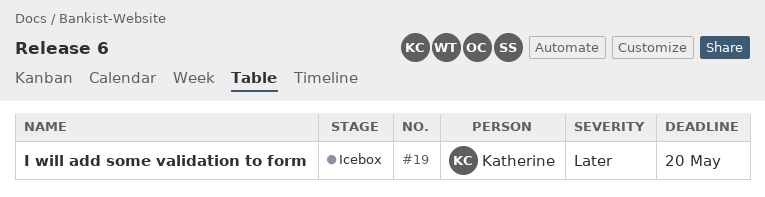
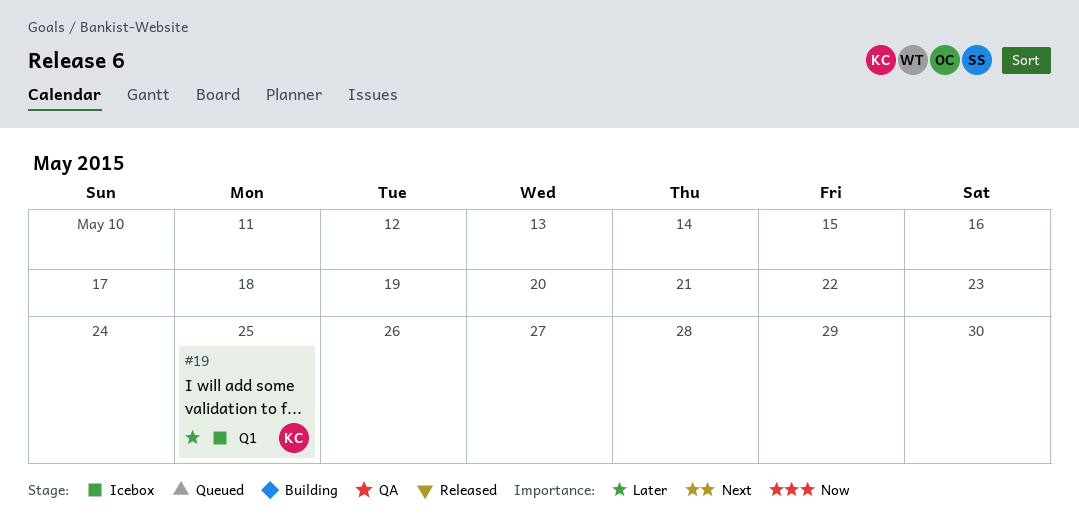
#19, due: May 20 -> May 25

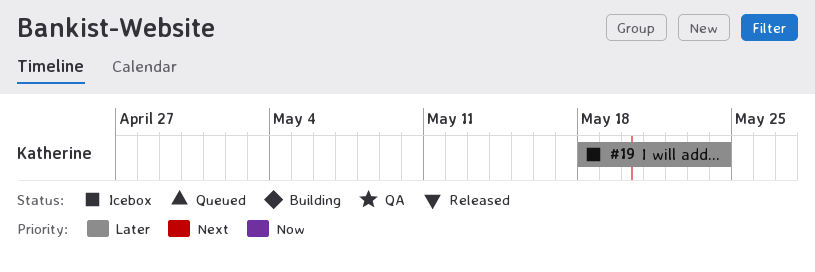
#19, due: May 25 -> May 24

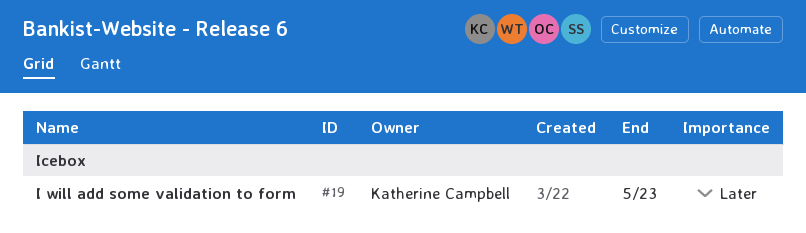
#19, due: May 24 -> May 23

